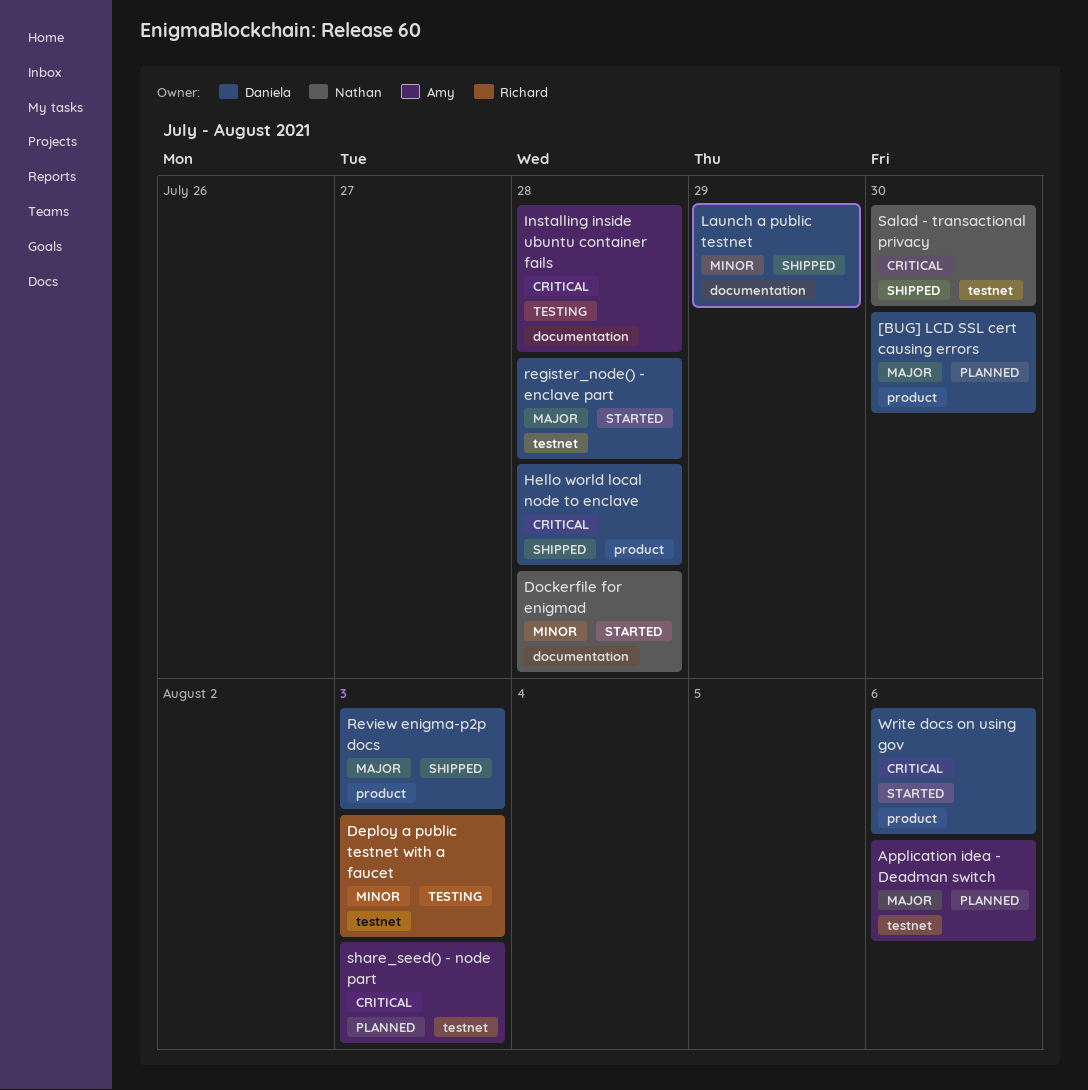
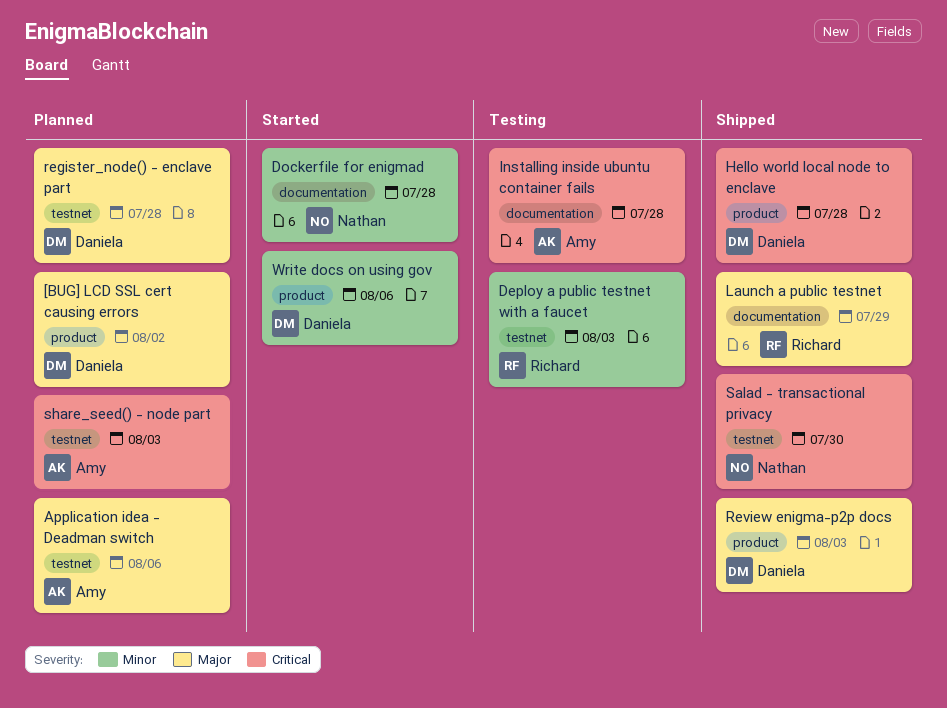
[BUG] LCD SSL cert causing errors, due: Jul 30 -> Aug 2
Launch a public testnet, owner: Daniela -> Richard
Launch a public testnet, priority: Minor -> Major
register_node() - enclave part, status: Started -> Planned
Write docs on using gov, priority: Critical -> Minor

